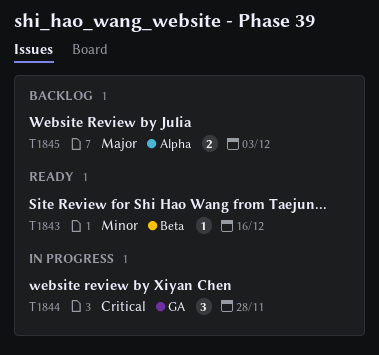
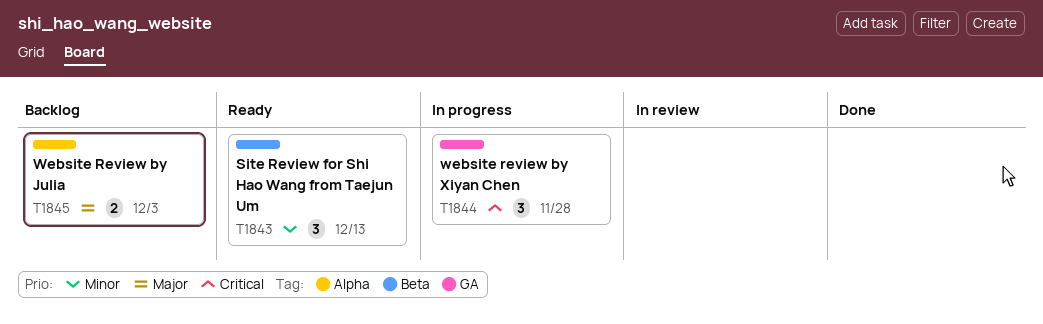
T1843, estimate: 1 -> 3
T1843, due: Dec 16 -> Dec 13

